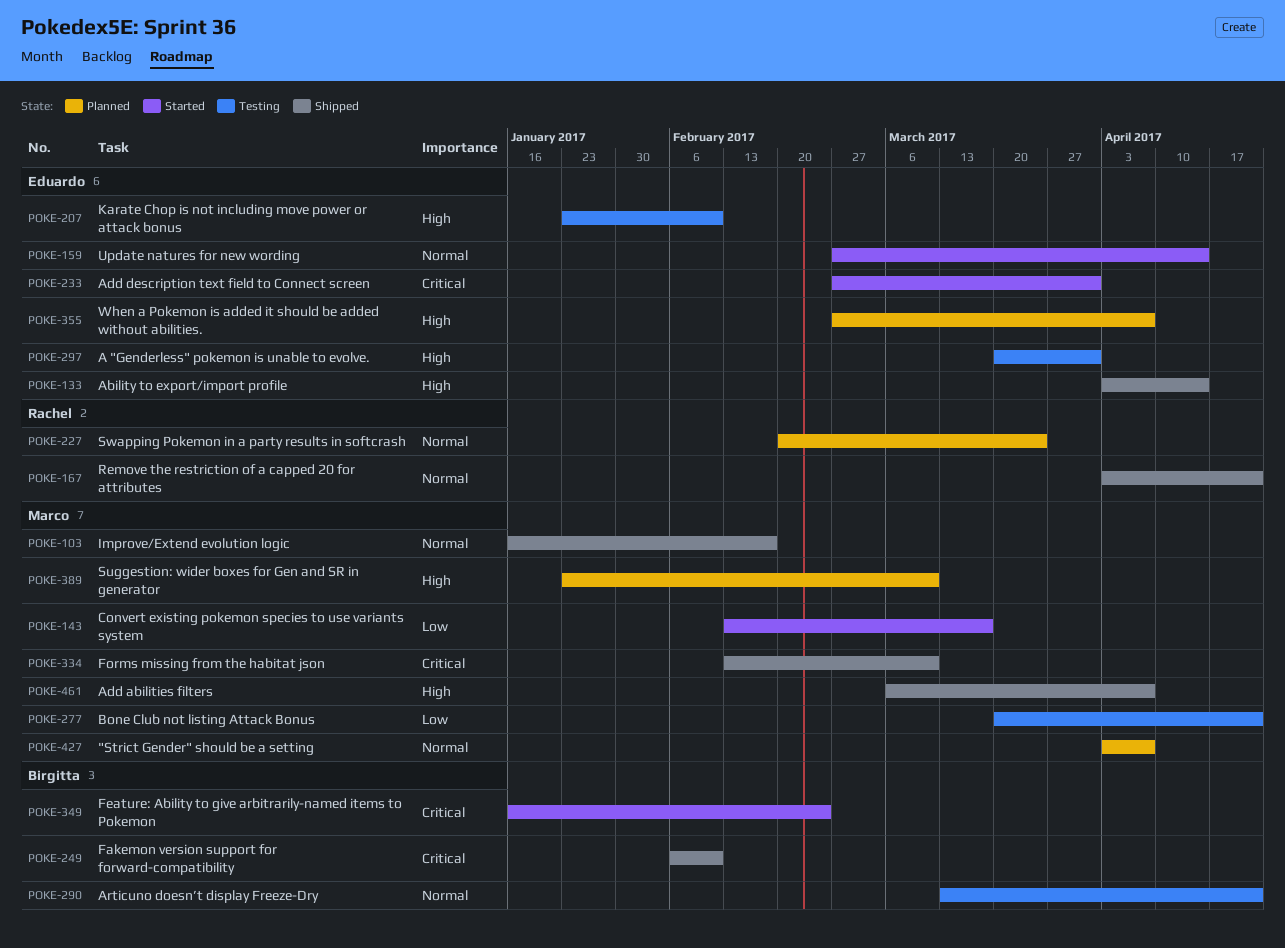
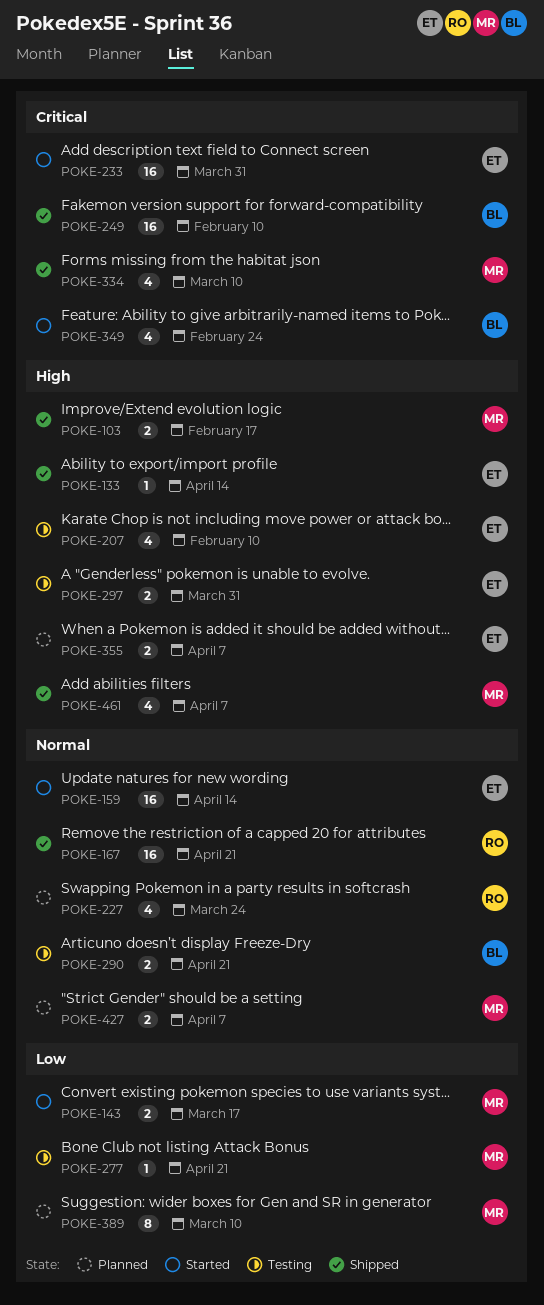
POKE-103, priority: Normal -> High
POKE-389, priority: High -> Low

